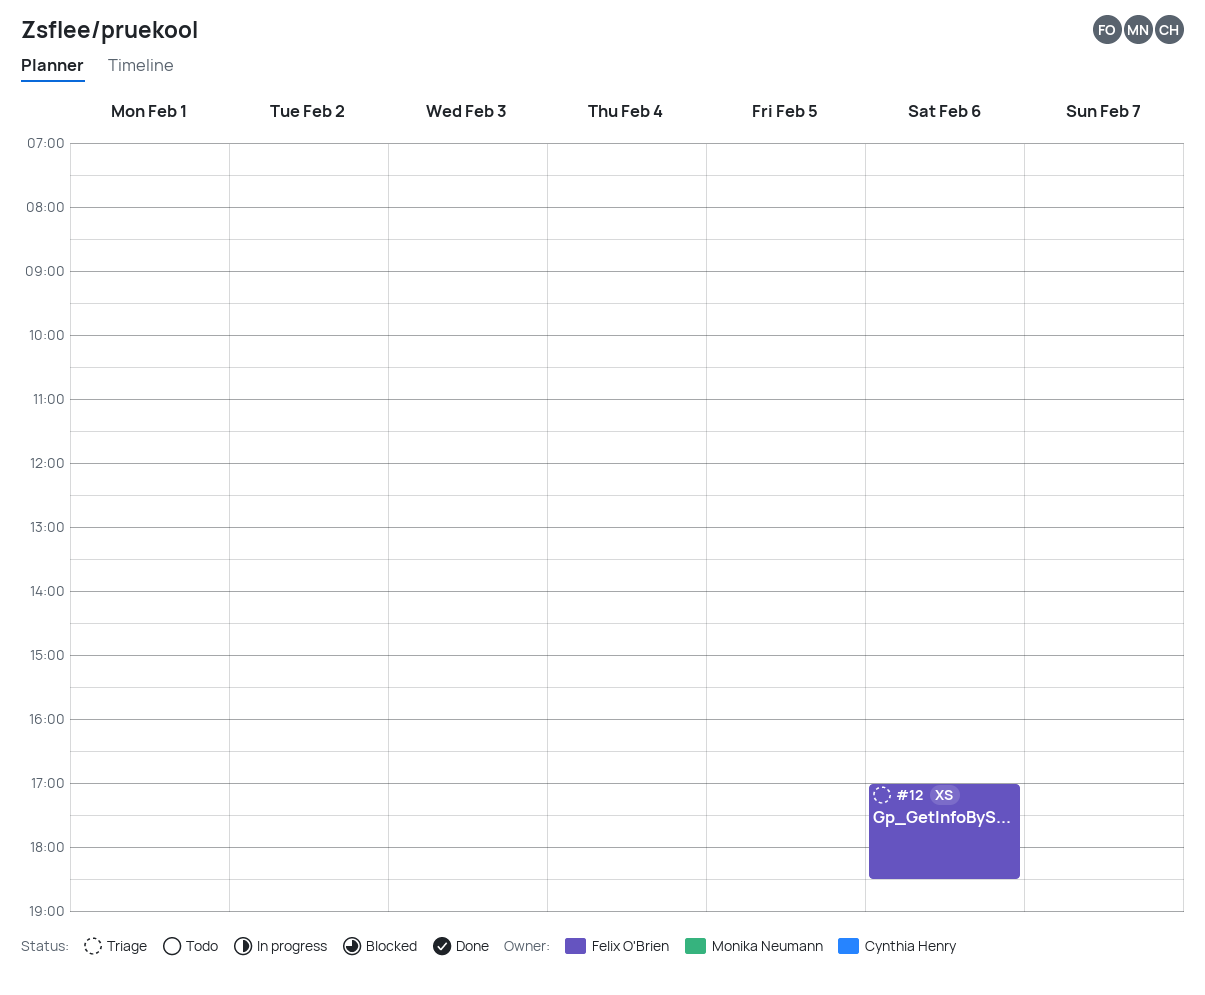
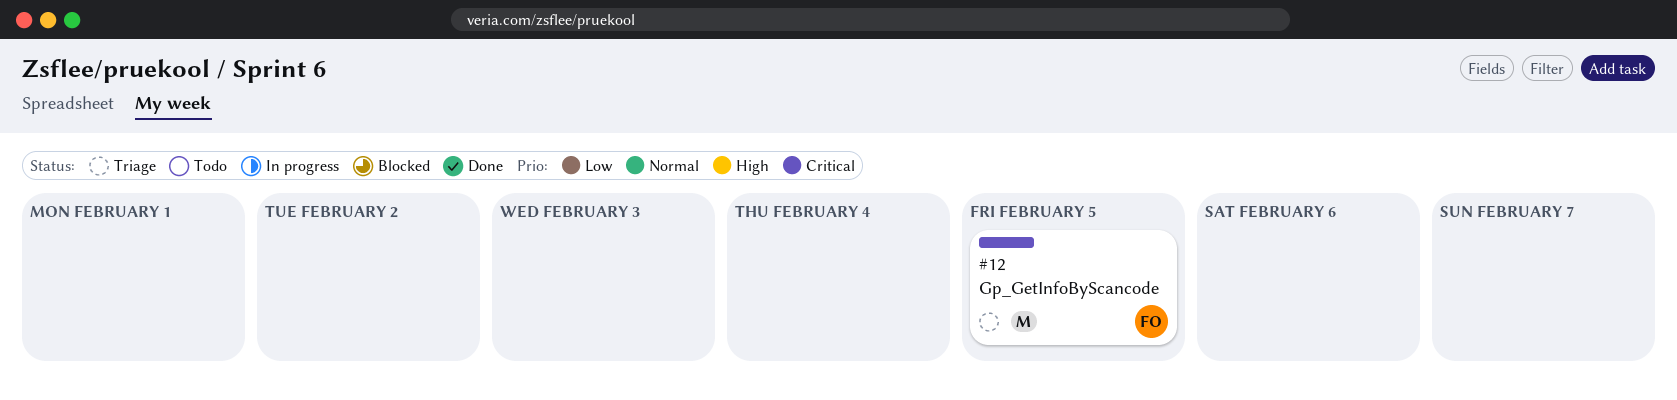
#12, estimate: XS -> M
#12, day: Feb 6 -> Feb 5

